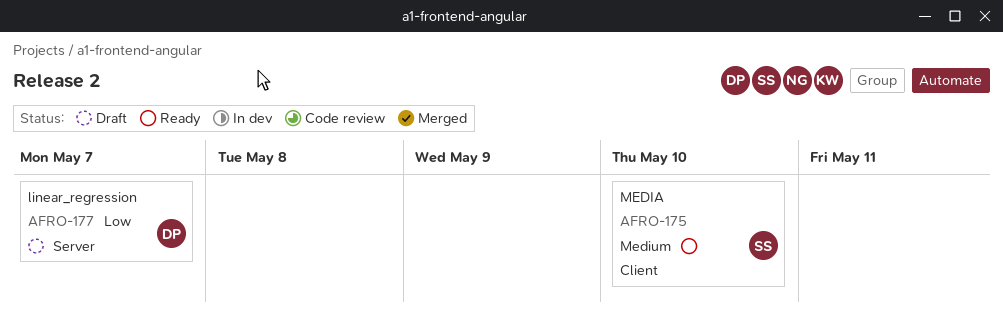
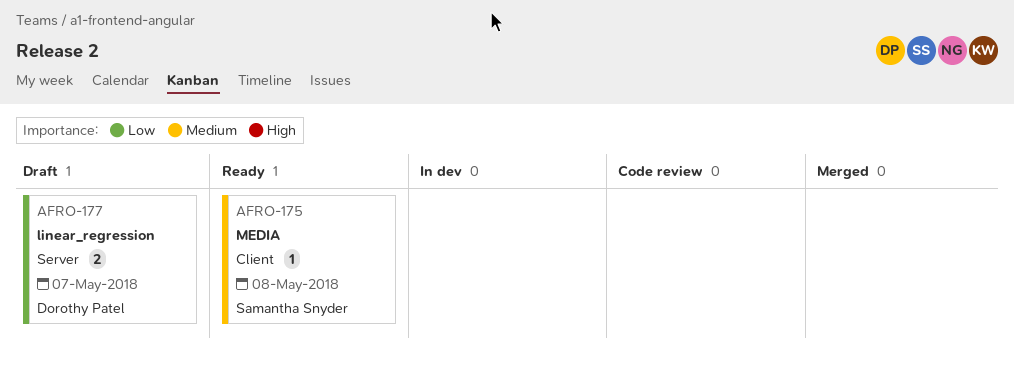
AFRO-175, due: May 10 -> May 8

